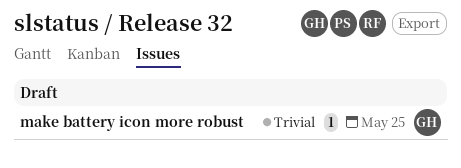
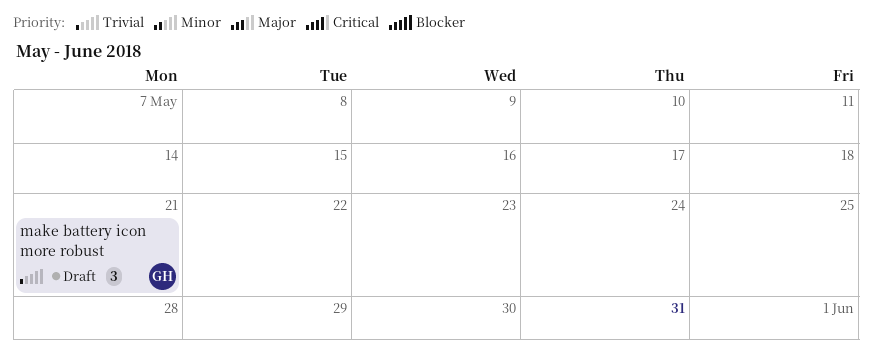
make battery icon more robust, estimate: 1 -> 3
make battery icon more robust, due: May 25 -> May 21

